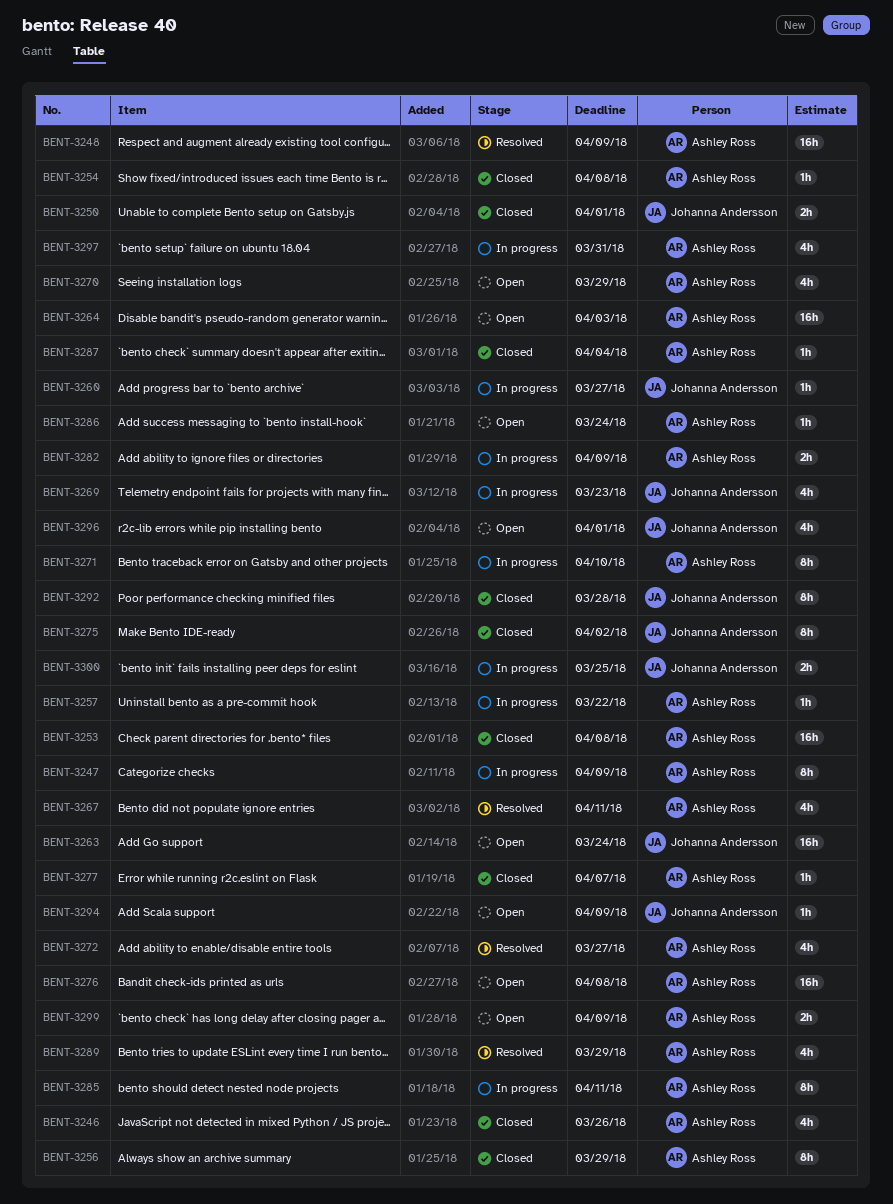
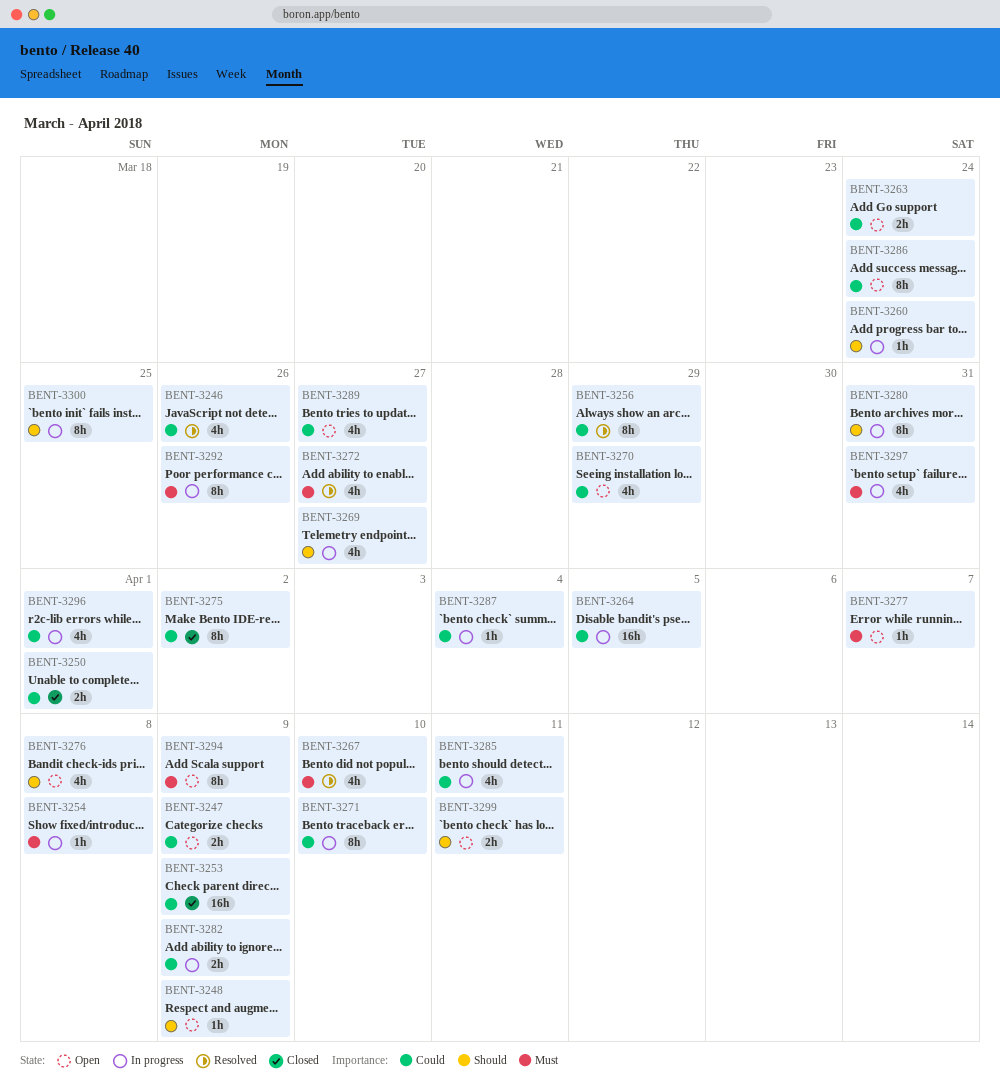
BENT-3246, status: Closed -> Resolved
BENT-3247, status: In progress -> Open
BENT-3247, estimate: 8h -> 2h
BENT-3248, status: Resolved -> Open
BENT-3248, estimate: 16h -> 1h
BENT-3253, due: Apr 8 -> Apr 9
BENT-3254, status: Closed -> In progress
BENT-3256, status: Closed -> Resolved
BENT-3257: present -> none
BENT-3260, due: Mar 27 -> Mar 24
BENT-3263, estimate: 16h -> 2h
BENT-3264, status: Open -> In progress
BENT-3264, due: Apr 3 -> Apr 5
BENT-3267, due: Apr 11 -> Apr 10
BENT-3269, due: Mar 23 -> Mar 27
BENT-3276, estimate: 16h -> 4h
BENT-3277, status: Closed -> Open
BENT-3280: none -> present
BENT-3285, estimate: 8h -> 4h
BENT-3286, estimate: 1h -> 8h
BENT-3287, status: Closed -> In progress
BENT-3289, status: Resolved -> Open
BENT-3289, due: Mar 29 -> Mar 27
BENT-3292, status: Closed -> In progress
BENT-3292, due: Mar 28 -> Mar 26
BENT-3294, estimate: 1h -> 8h
BENT-3296, status: Open -> In progress
BENT-3299, due: Apr 9 -> Apr 11
BENT-3300, estimate: 2h -> 8h

